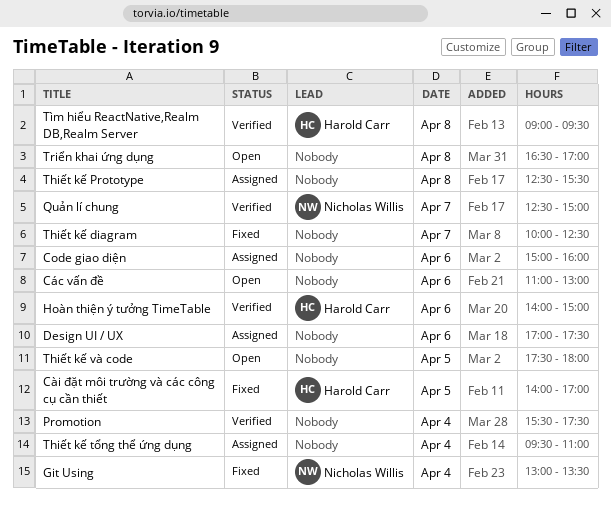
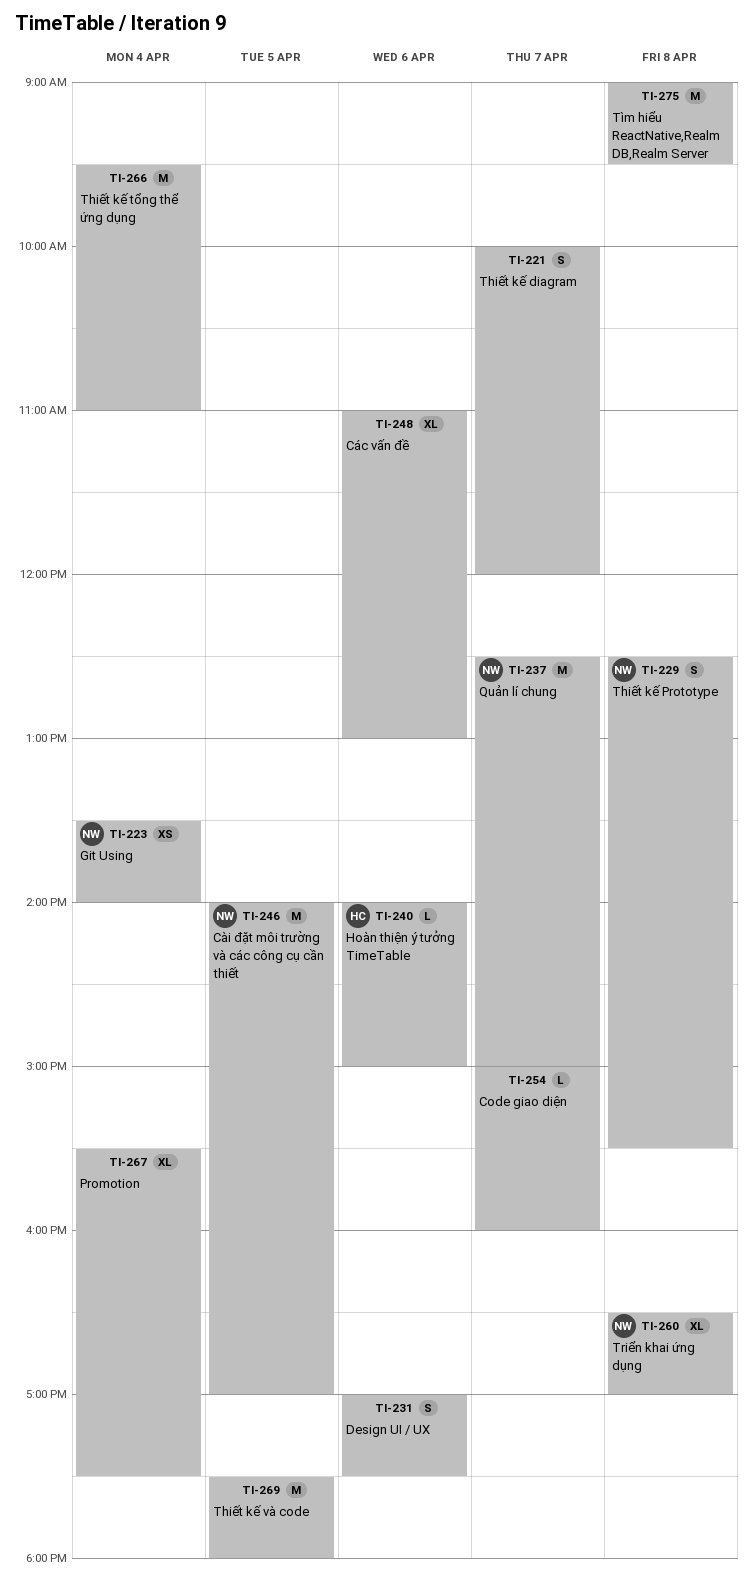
Code giao diện, day: Apr 6 -> Apr 7
Cài đặt môi trường và các công cụ cần thiết, owner: Harold Carr -> Nicholas Willis
Git Using, begins: 13:00 -> 13:30
Git Using, ends: 13:30 -> 14:00
Thiết kế diagram, ends: 12:30 -> 12:00
Thiết kế Prototype, owner: none -> Nicholas Willis
Triển khai ứng dụng, owner: none -> Nicholas Willis
Tìm hiểu ReactNative,Realm DB,Realm Server, owner: Harold Carr -> none

